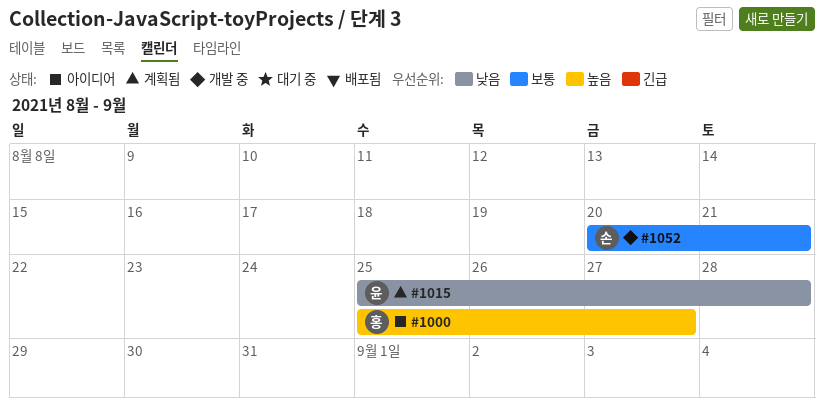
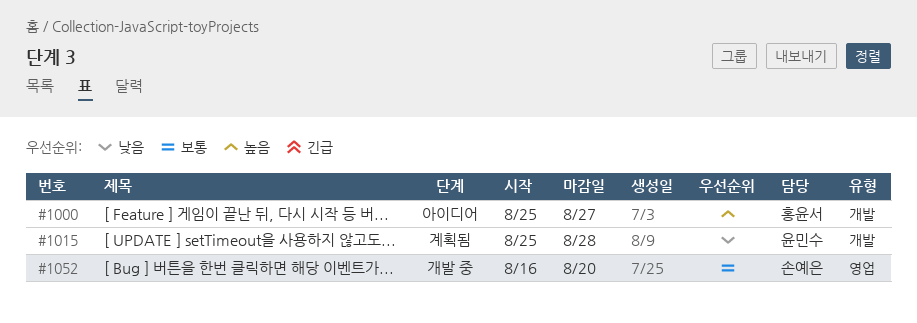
#1052, start: Aug 20 -> Aug 16
#1052, due: Aug 21 -> Aug 20

